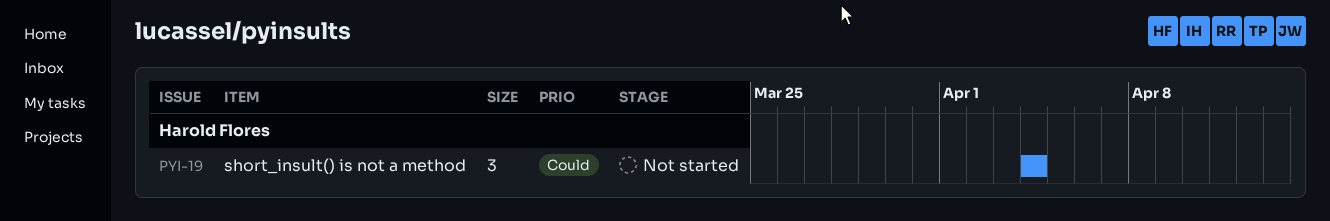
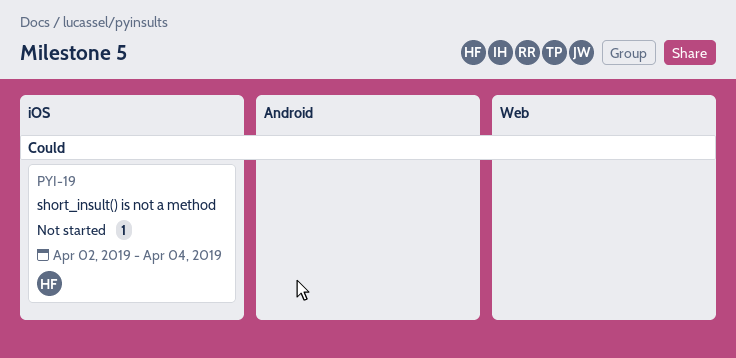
PYI-19, estimate: 3 -> 1
PYI-19, start: Apr 4 -> Apr 2

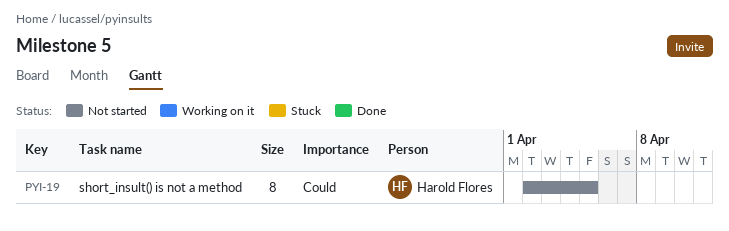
PYI-19, estimate: 1 -> 8
PYI-19, due: Apr 4 -> Apr 5

